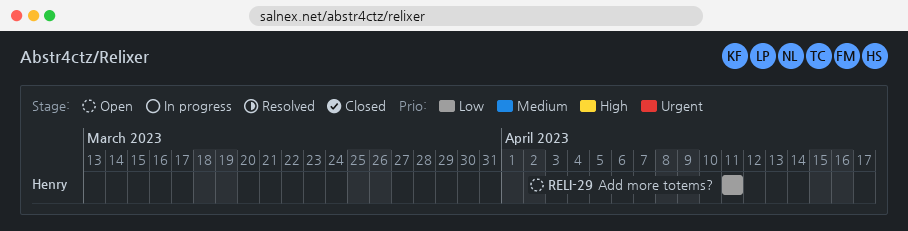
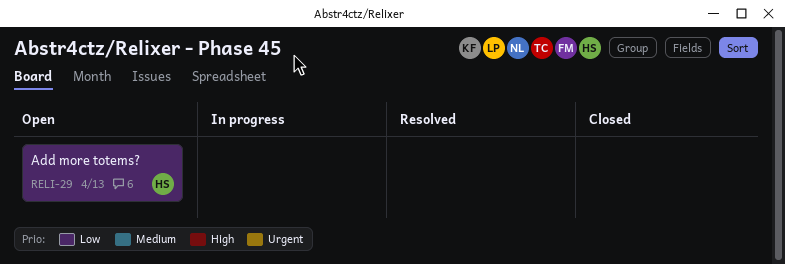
RELI-29, due: Apr 11 -> Apr 13

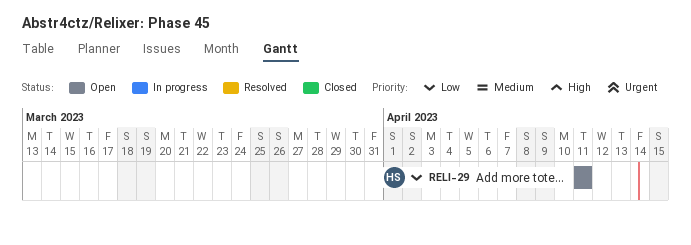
RELI-29, due: Apr 13 -> Apr 11

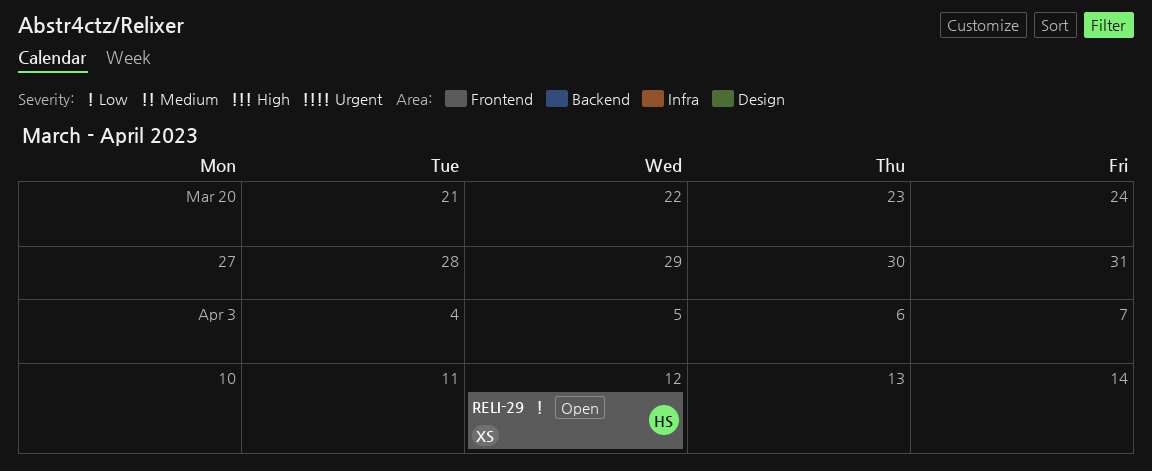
RELI-29, due: Apr 11 -> Apr 12

